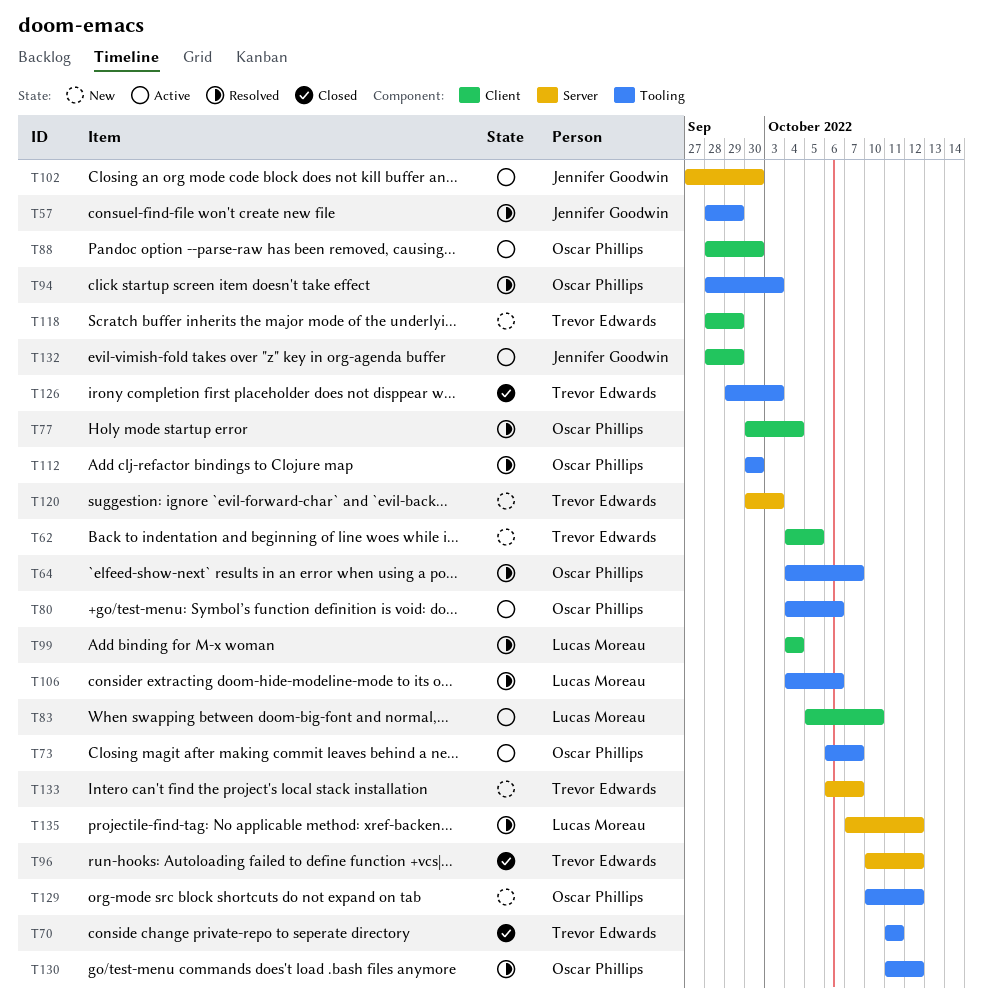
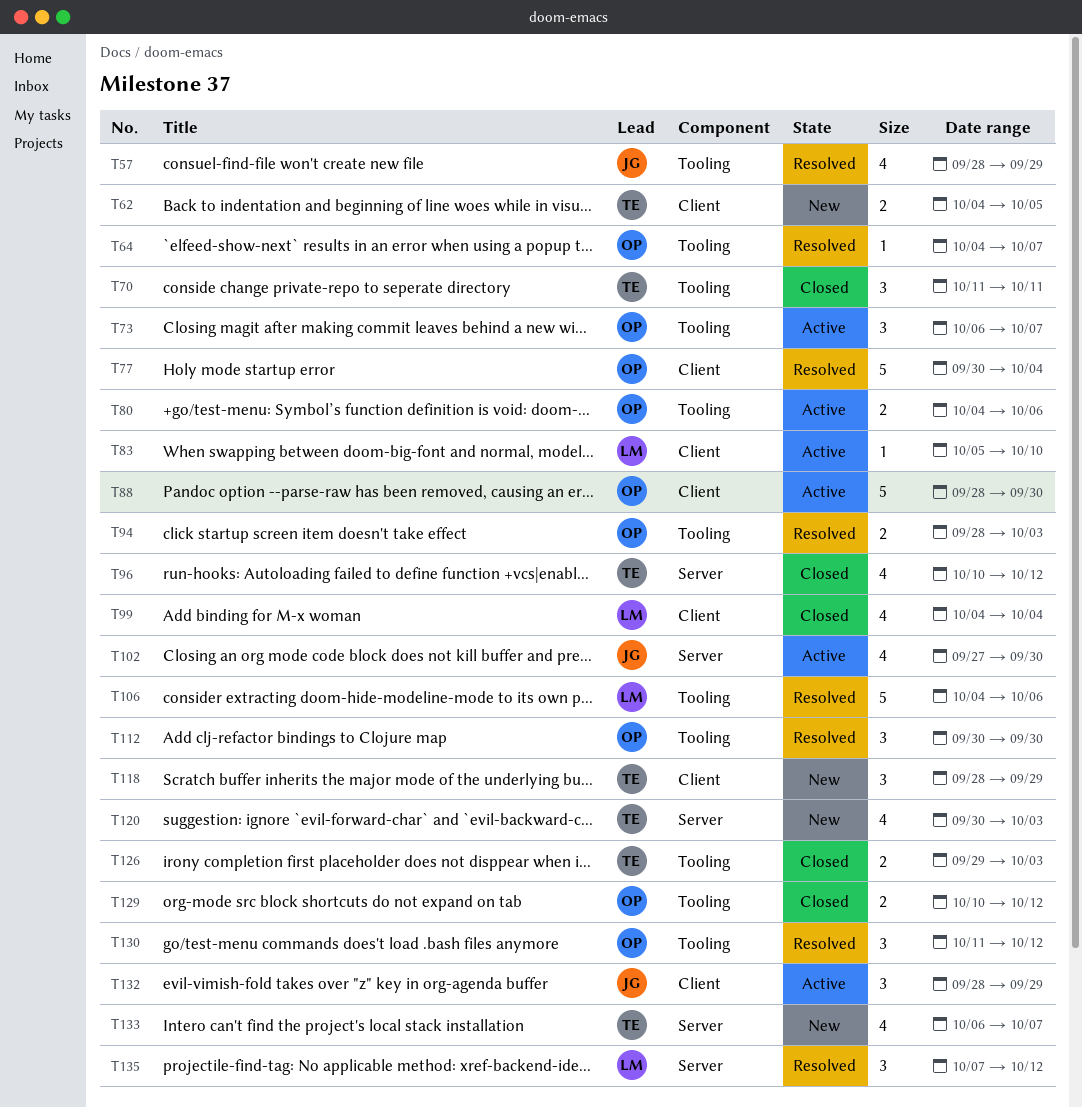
T99, status: Resolved -> Closed
T129, status: New -> Closed

